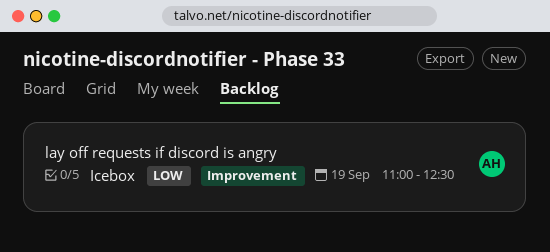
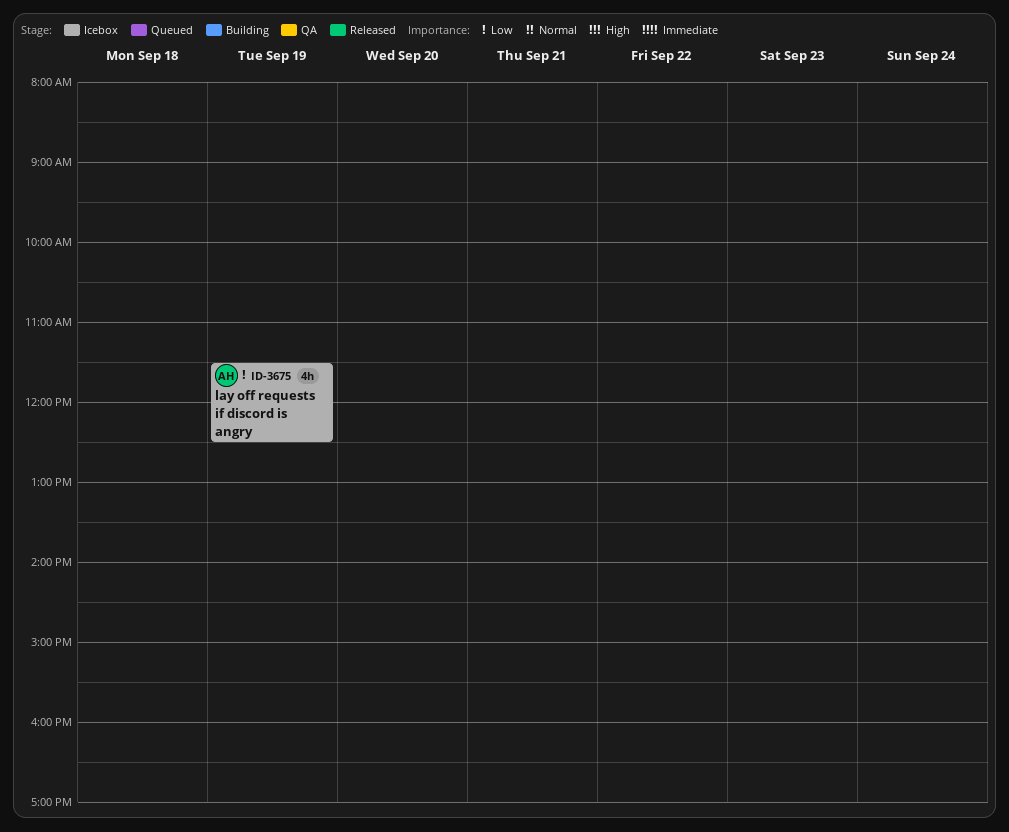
lay off requests if discord is angry, begins: 11:00 -> 11:30

